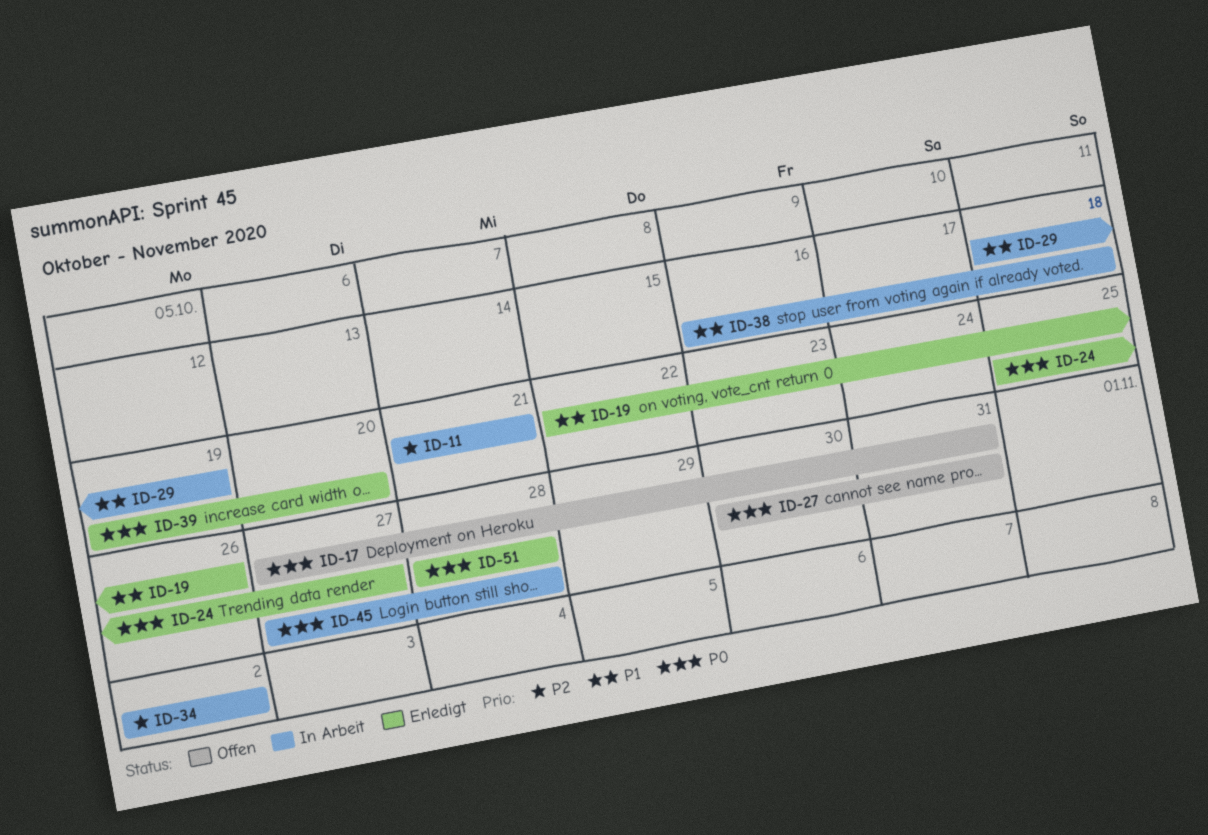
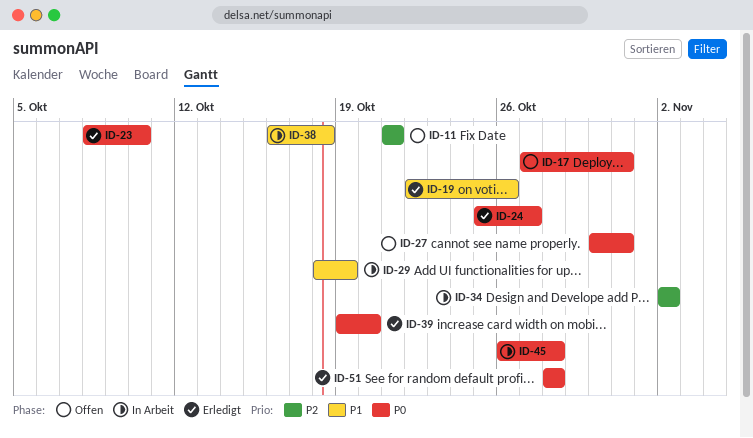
ID-11, status: In Arbeit -> Offen
ID-23: none -> present
ID-45, start: Oct 27 -> Oct 26

